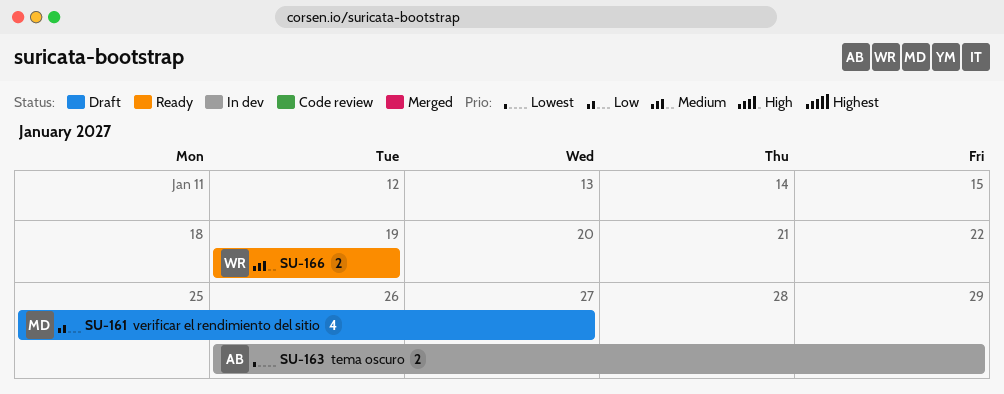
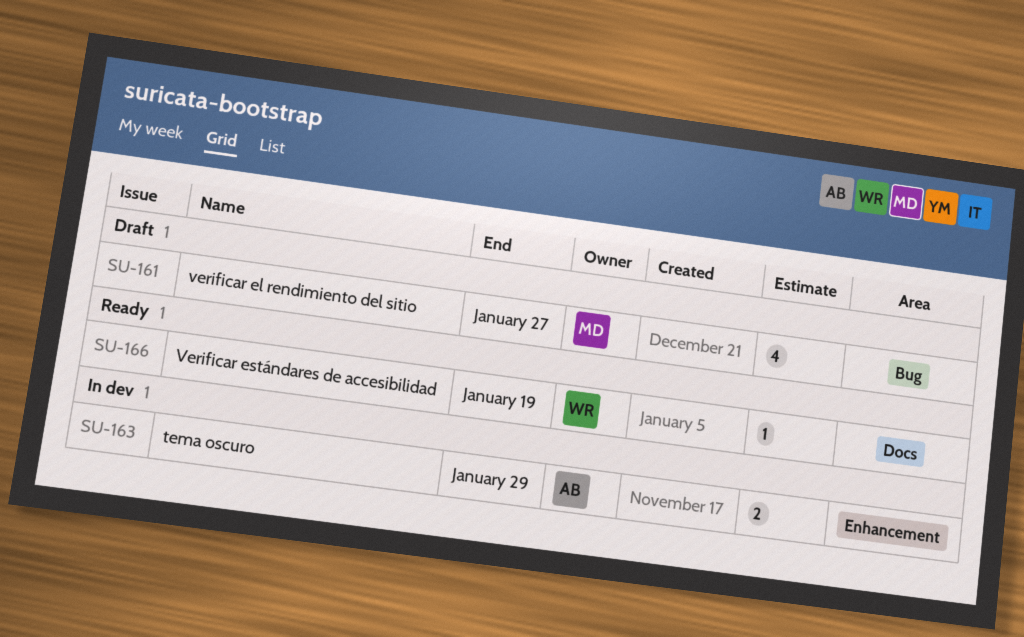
SU-166, estimate: 2 -> 1

